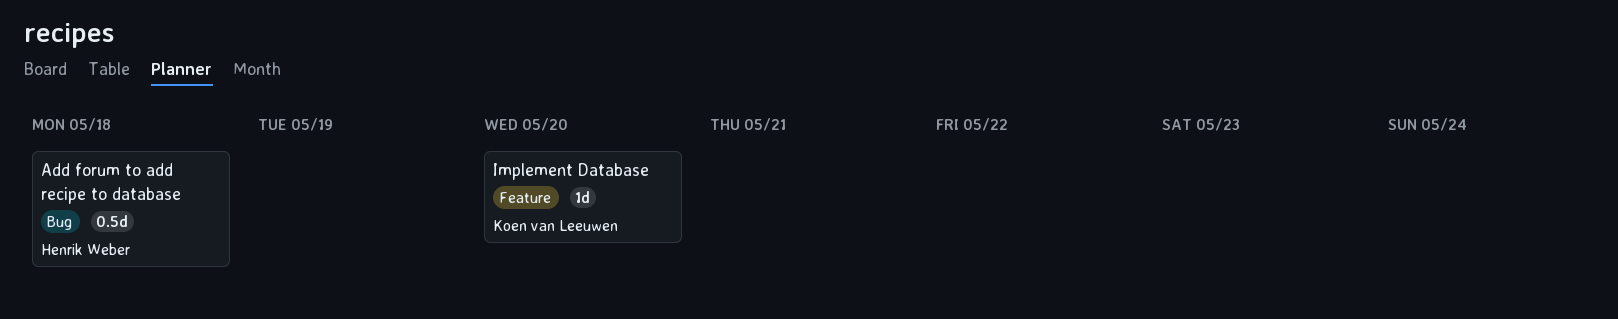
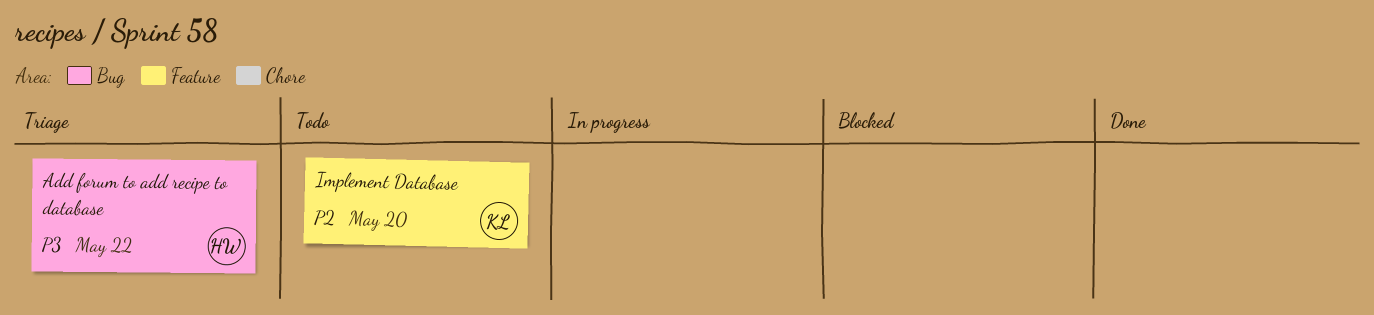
Add forum to add recipe to database, due: May 18 -> May 22

